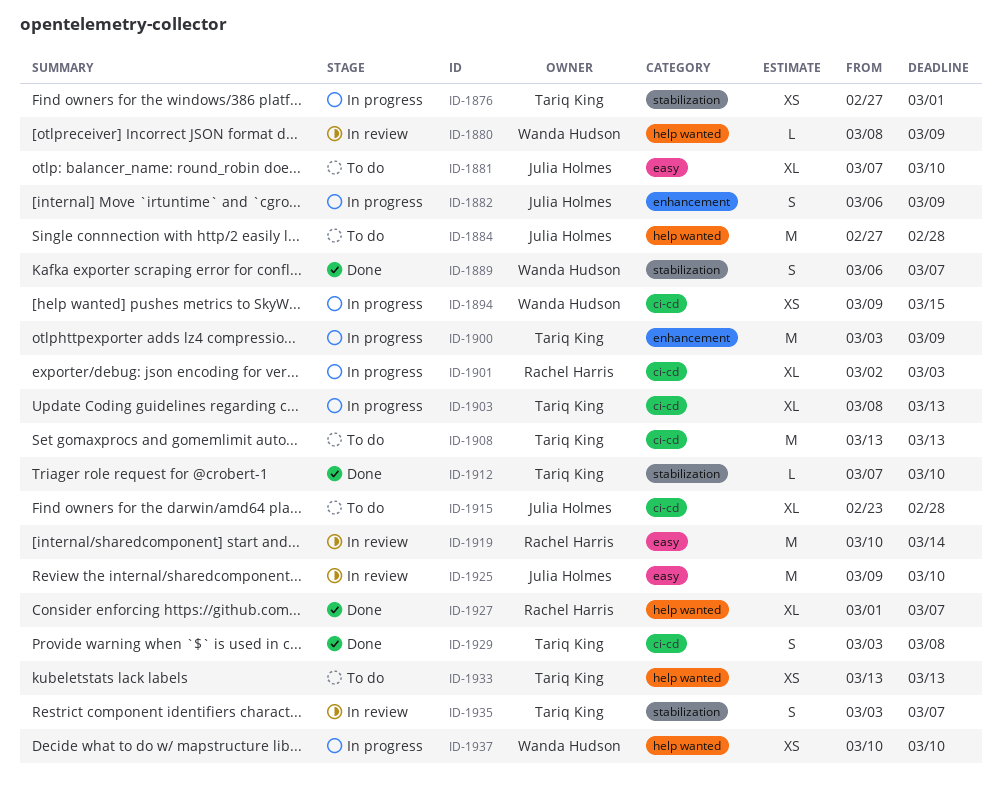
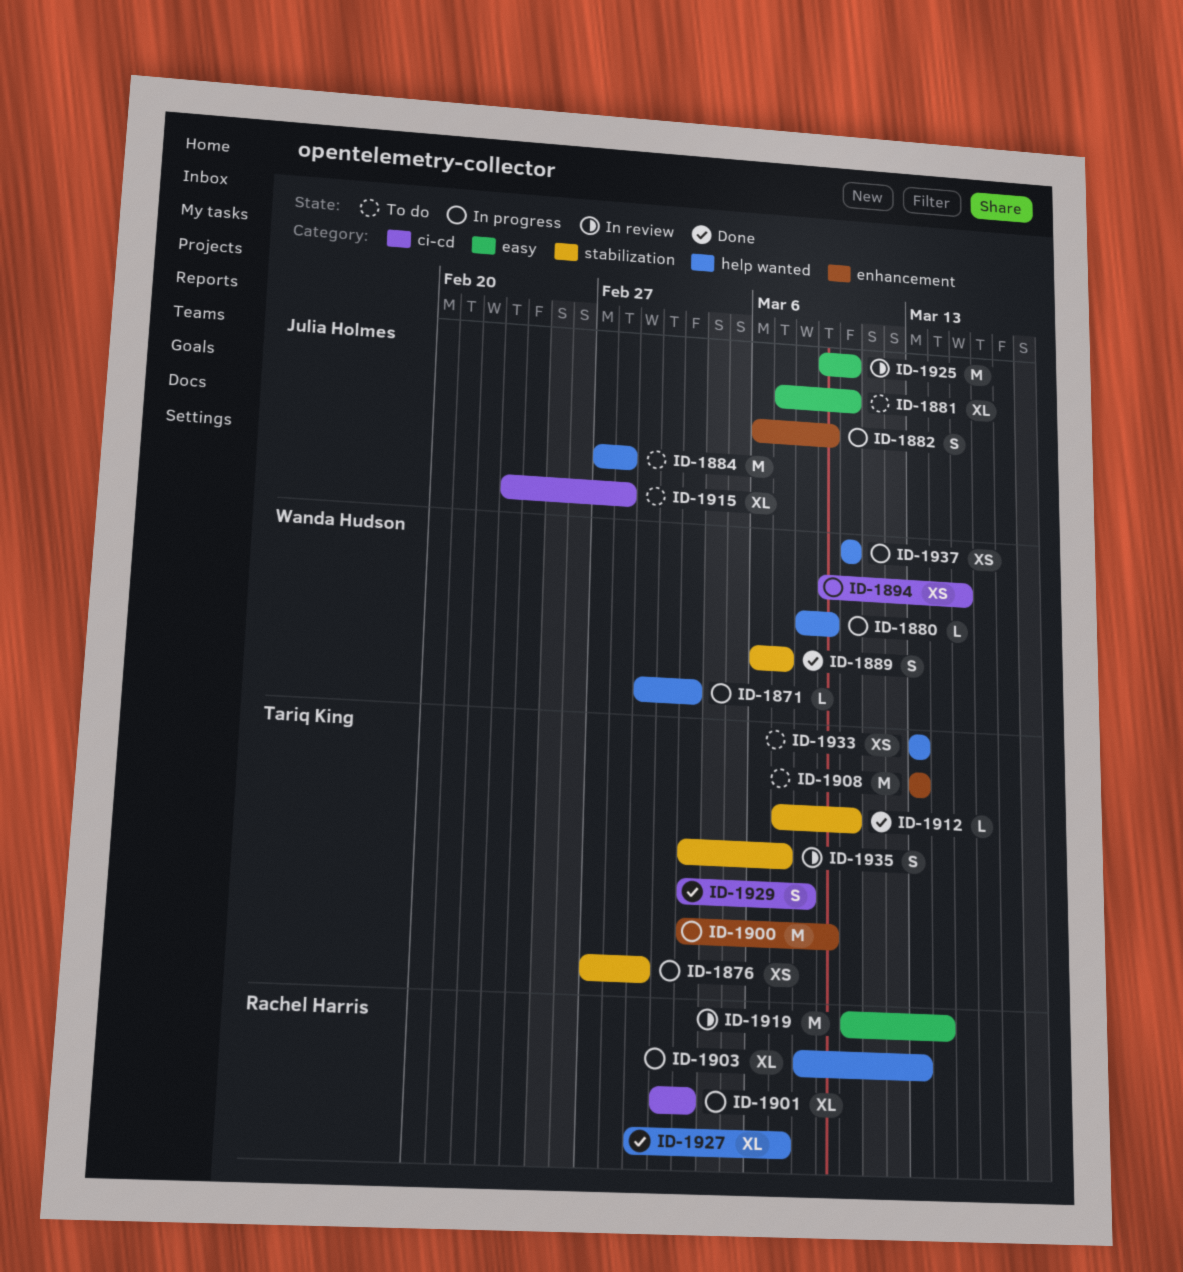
ID-1871: none -> present
ID-1880, status: In review -> In progress
ID-1903, owner: Tariq King -> Rachel Harris
ID-1903, label: ci-cd -> help wanted
ID-1908, label: ci-cd -> enhancement

